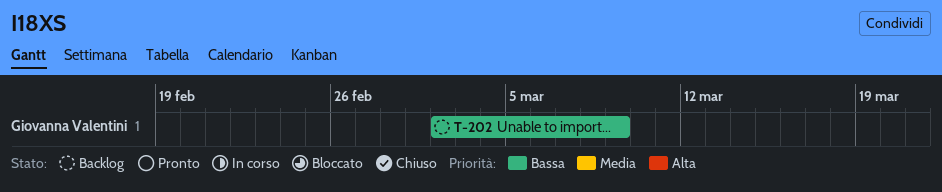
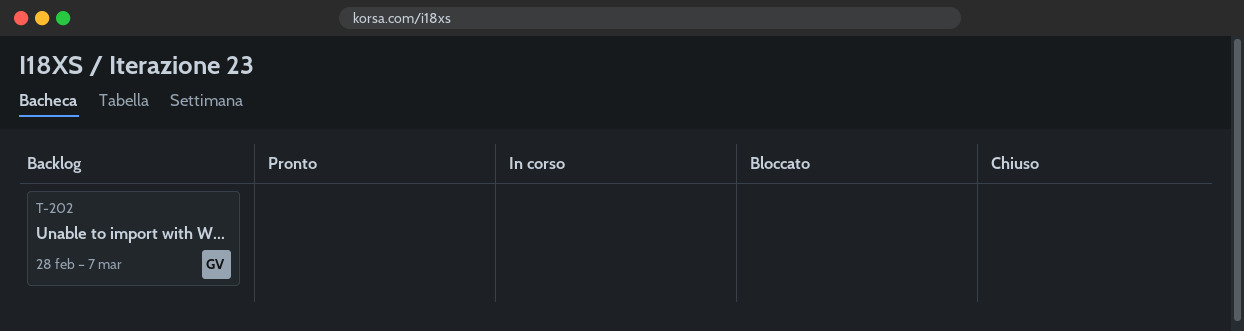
T-202, start: Mar 2 -> Feb 28
T-202, due: Mar 9 -> Mar 7

